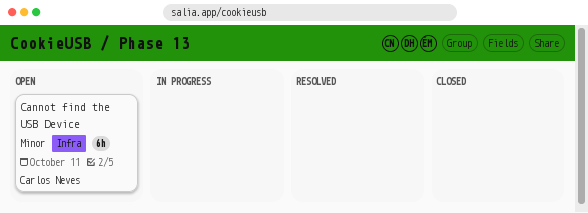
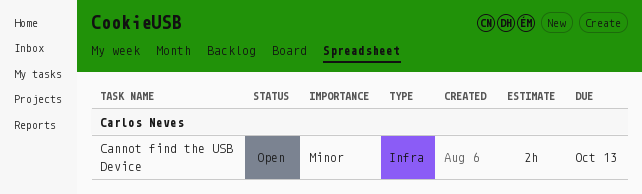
Cannot find the USB Device, estimate: 6h -> 2h
Cannot find the USB Device, due: Oct 11 -> Oct 13

